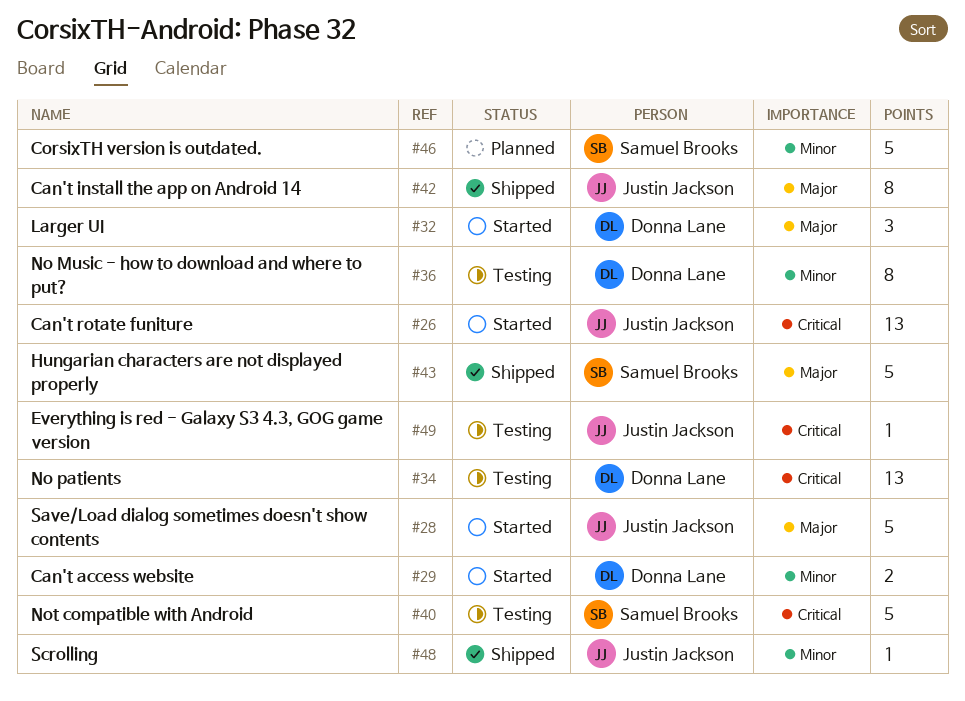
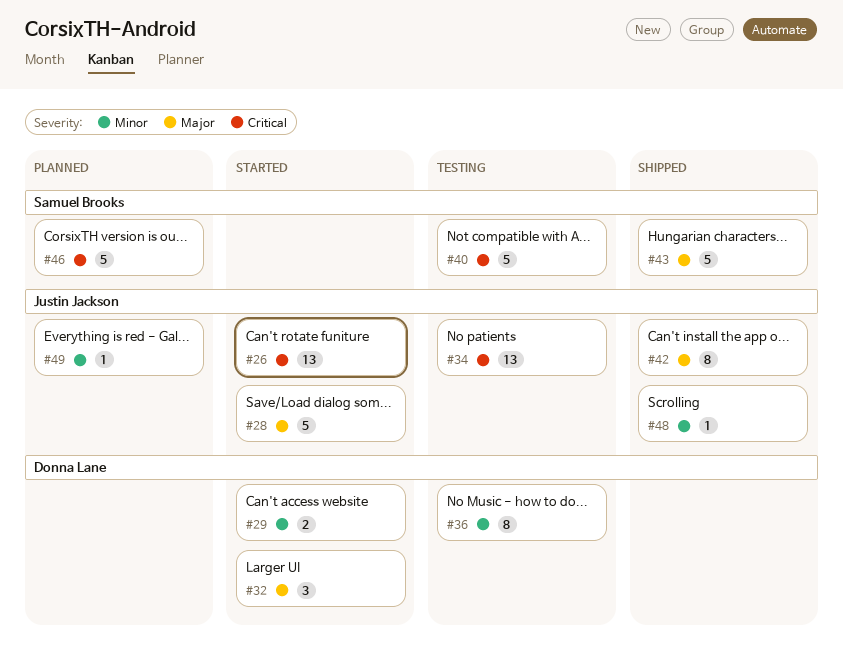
#34, owner: Donna Lane -> Justin Jackson
#46, priority: Minor -> Critical
#49, status: Testing -> Planned
#49, priority: Critical -> Minor

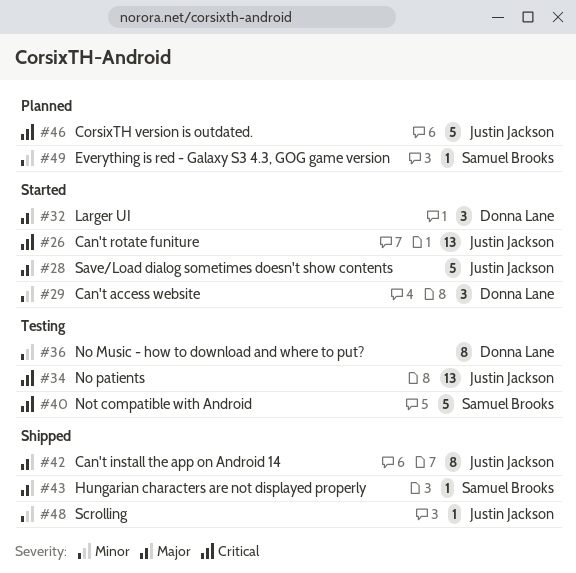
#29, estimate: 2 -> 3
#43, estimate: 5 -> 1
#46, owner: Samuel Brooks -> Justin Jackson
#49, owner: Justin Jackson -> Samuel Brooks

